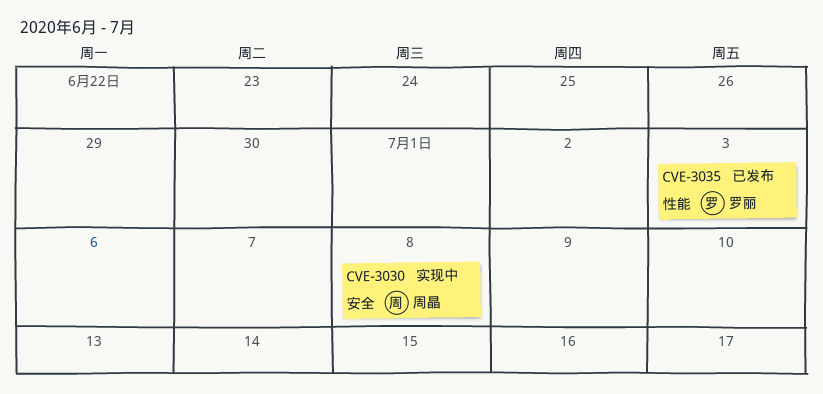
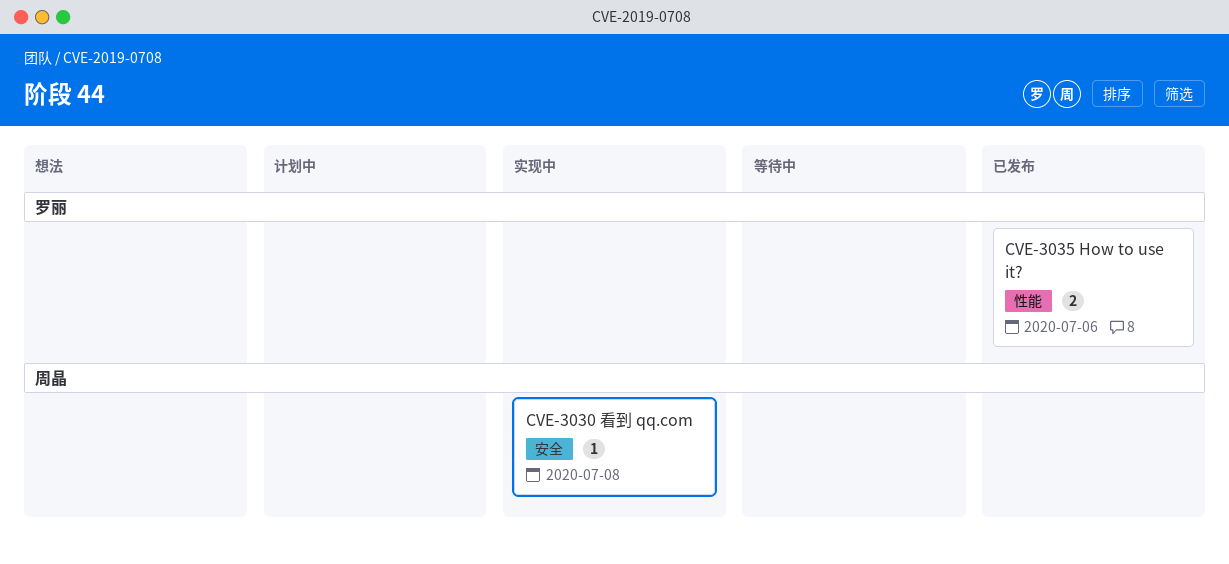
CVE-3035, due: Jul 3 -> Jul 6

